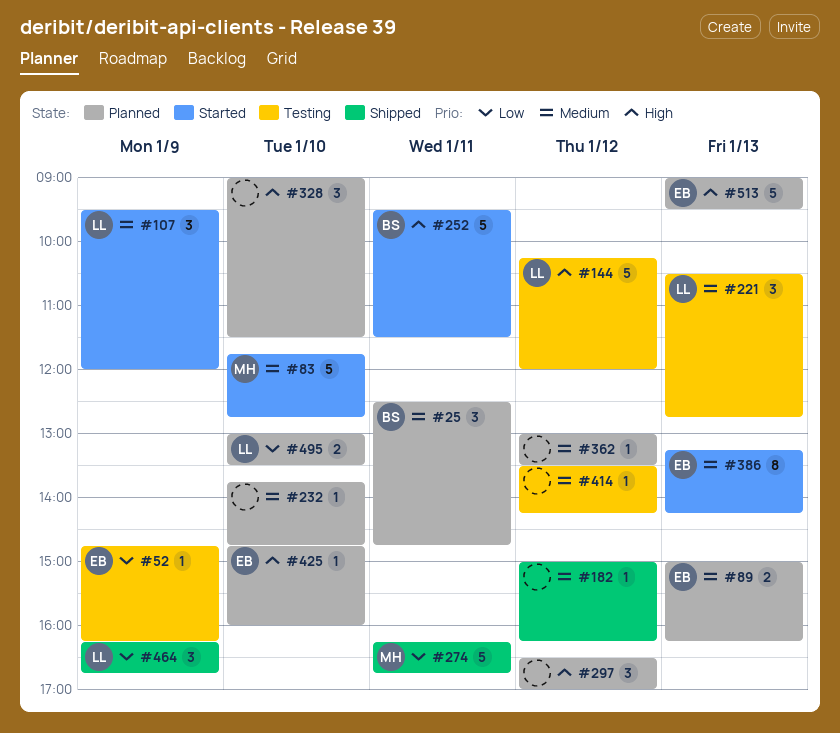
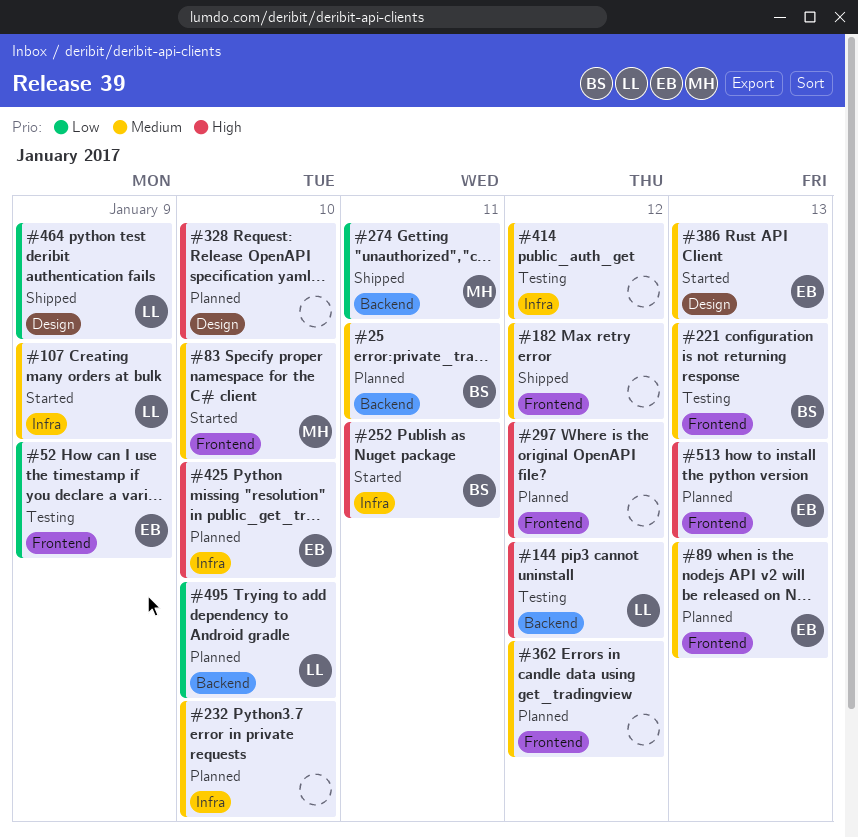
#221, owner: LL -> BS

